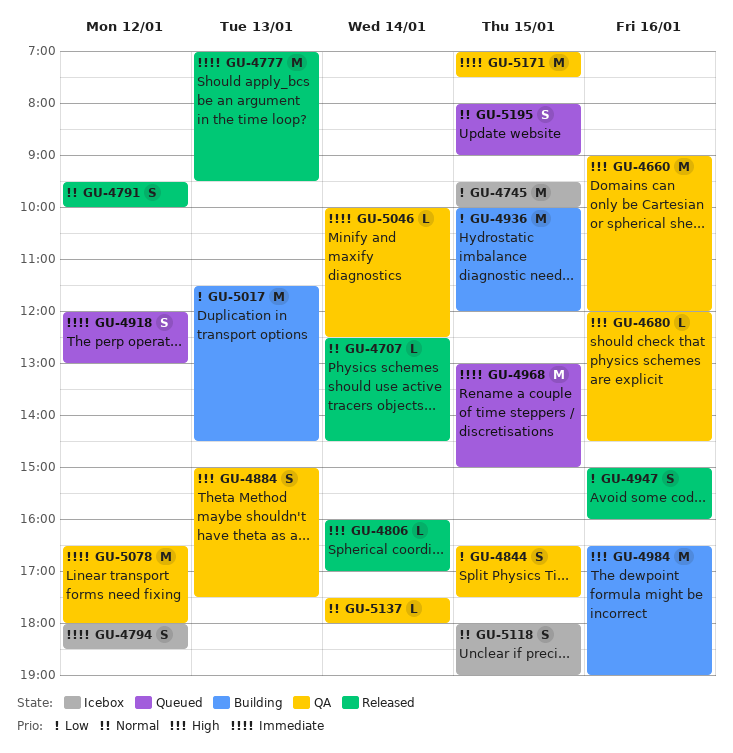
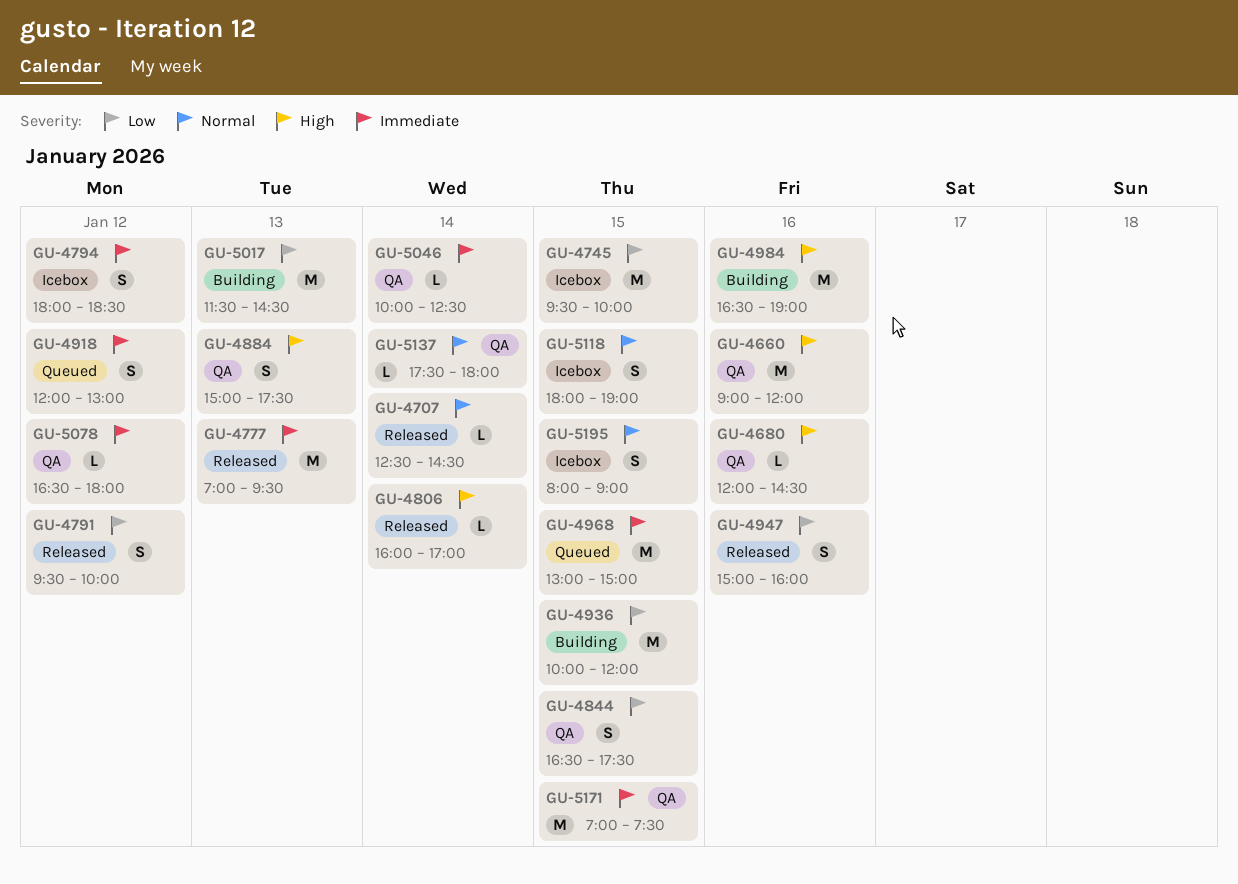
GU-4791, priority: Normal -> Low
GU-5078, estimate: M -> L
GU-5195, status: Queued -> Icebox

